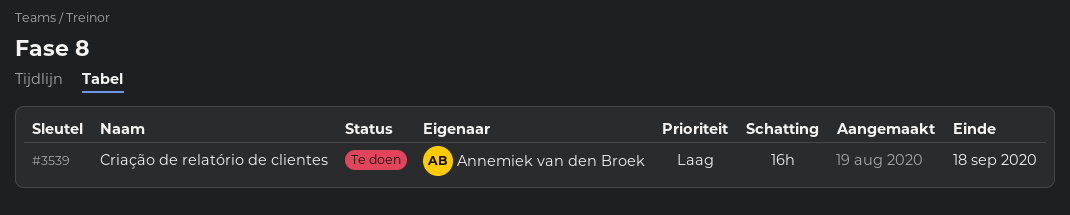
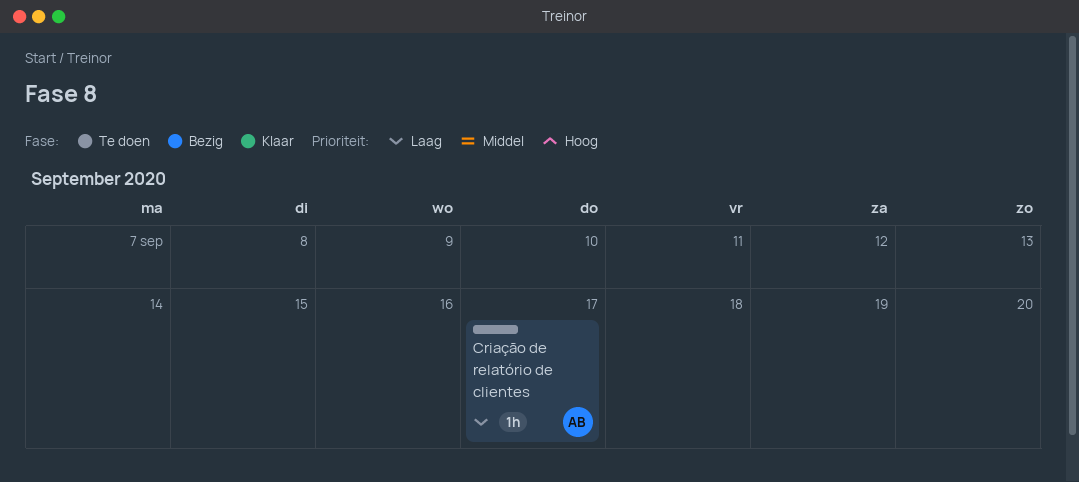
Criação de relatório de clientes, estimate: 16h -> 1h
Criação de relatório de clientes, due: Sep 18 -> Sep 17

